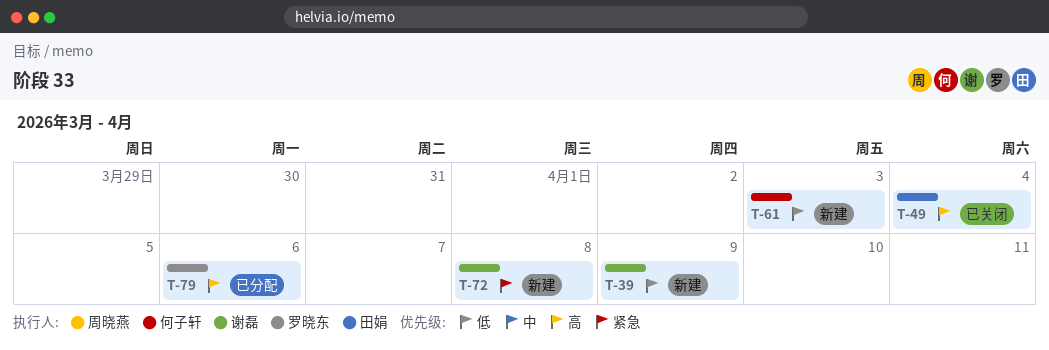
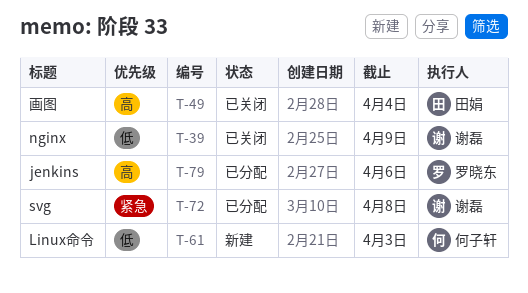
T-39, status: 新建 -> 已关闭
T-72, status: 新建 -> 已分配

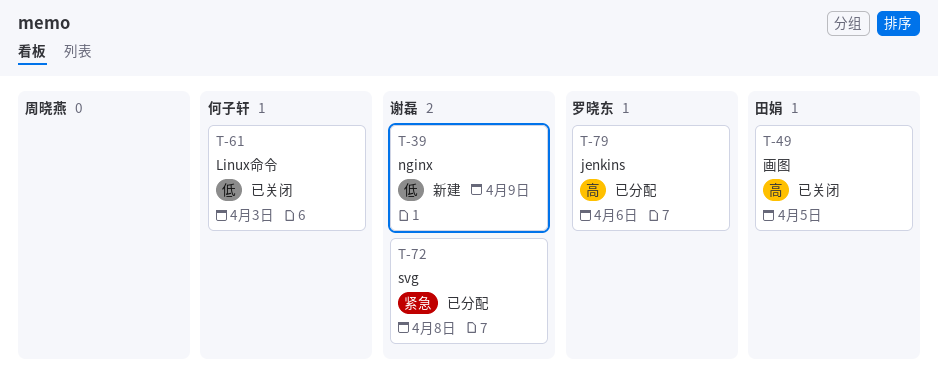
T-39, status: 已关闭 -> 新建
T-49, due: Apr 4 -> Apr 5
T-61, status: 新建 -> 已关闭

